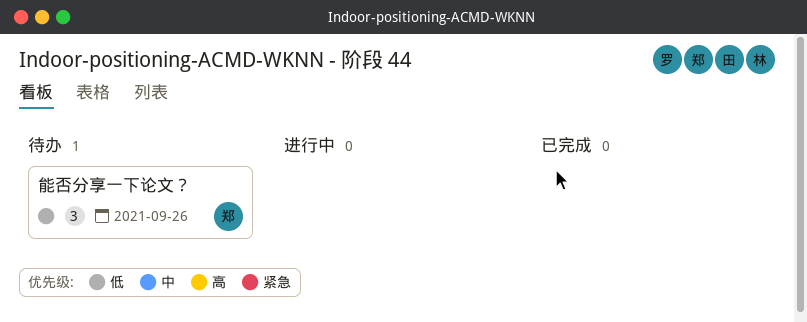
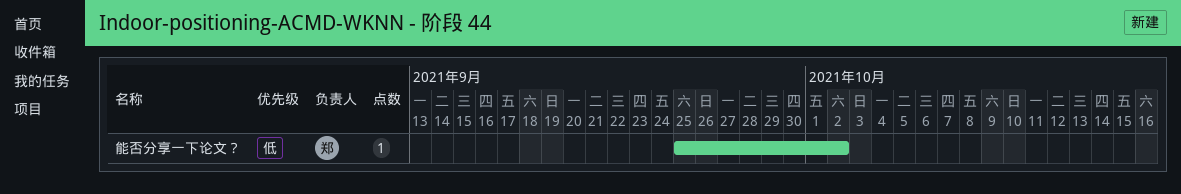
能否分享一下论文？, estimate: 3 -> 1
能否分享一下论文？, due: Sep 26 -> Oct 2

